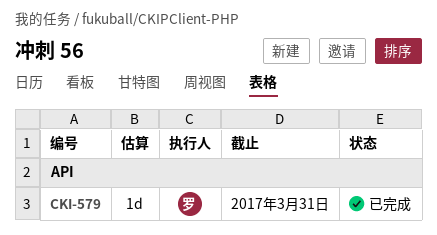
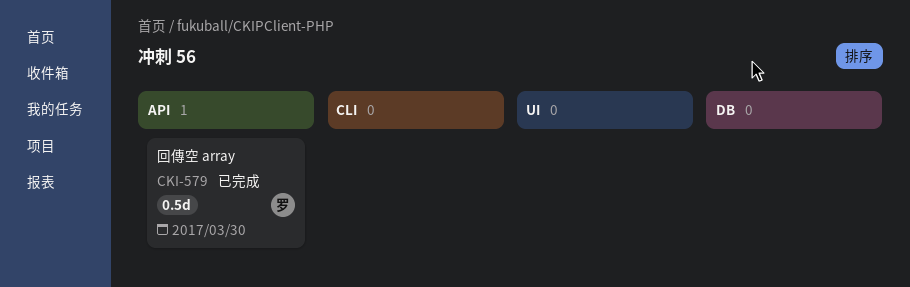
CKI-579, estimate: 1d -> 0.5d
CKI-579, due: Mar 31 -> Mar 30

